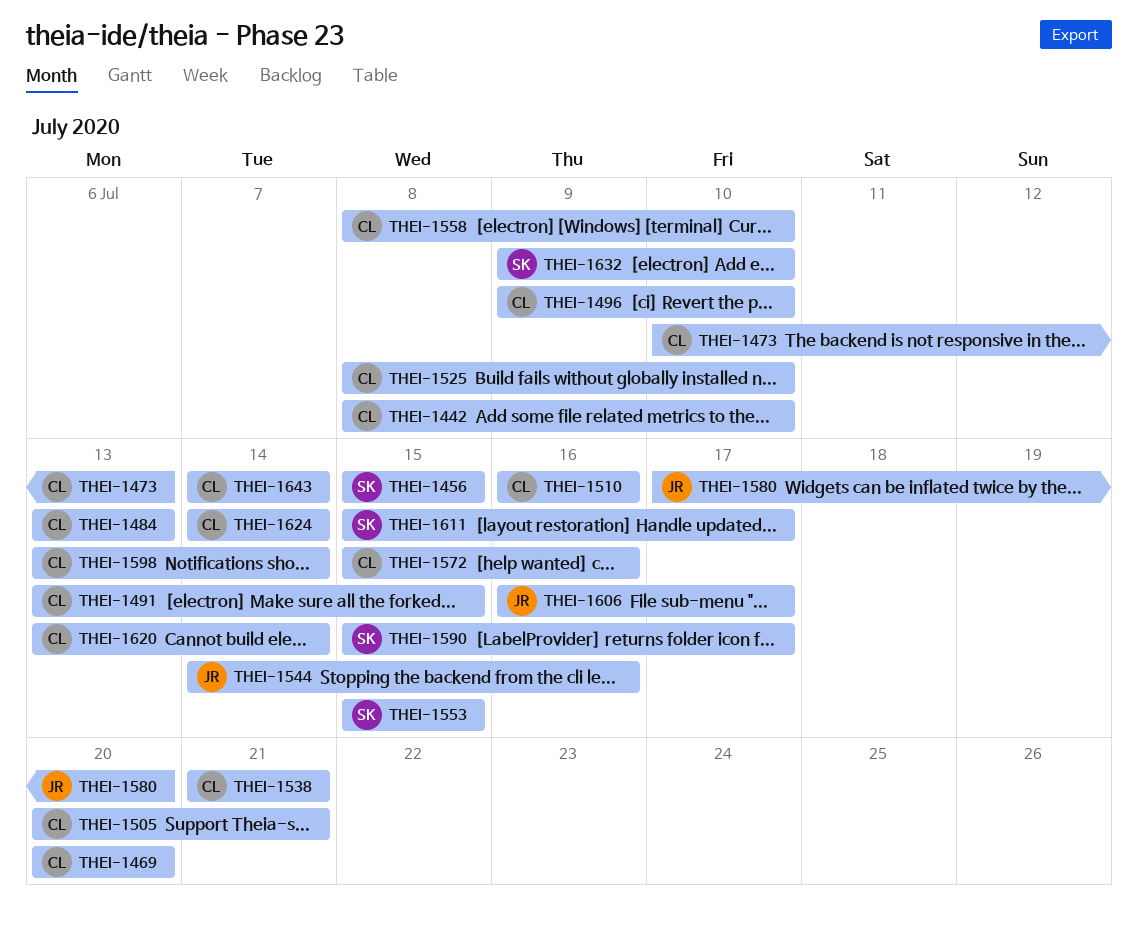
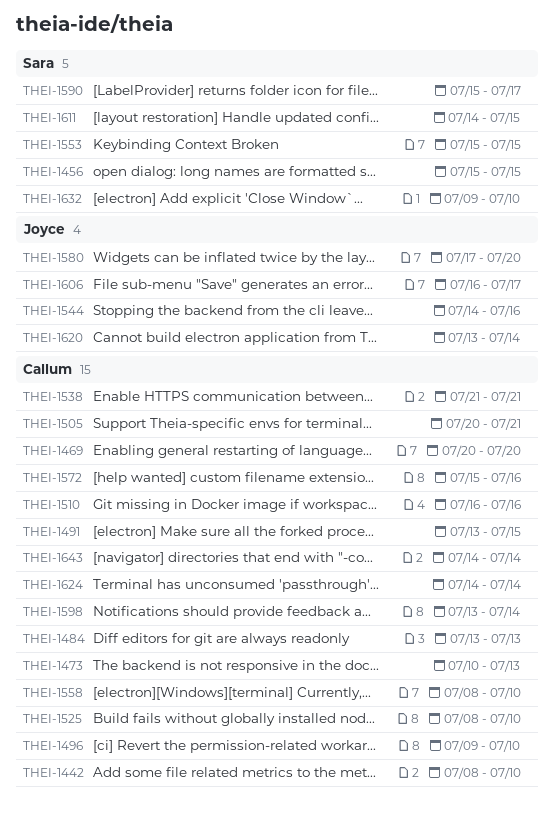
THEI-1611, start: Jul 15 -> Jul 14
THEI-1611, due: Jul 17 -> Jul 15
THEI-1620, owner: Callum -> Joyce

